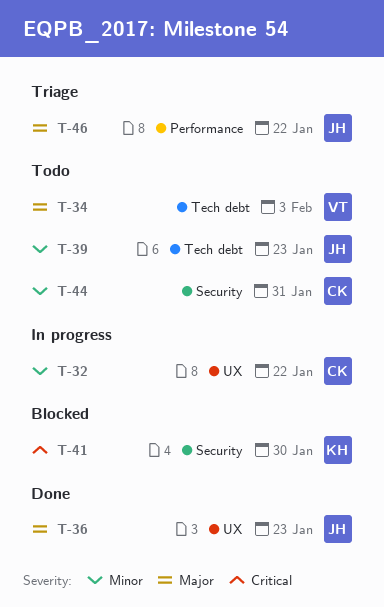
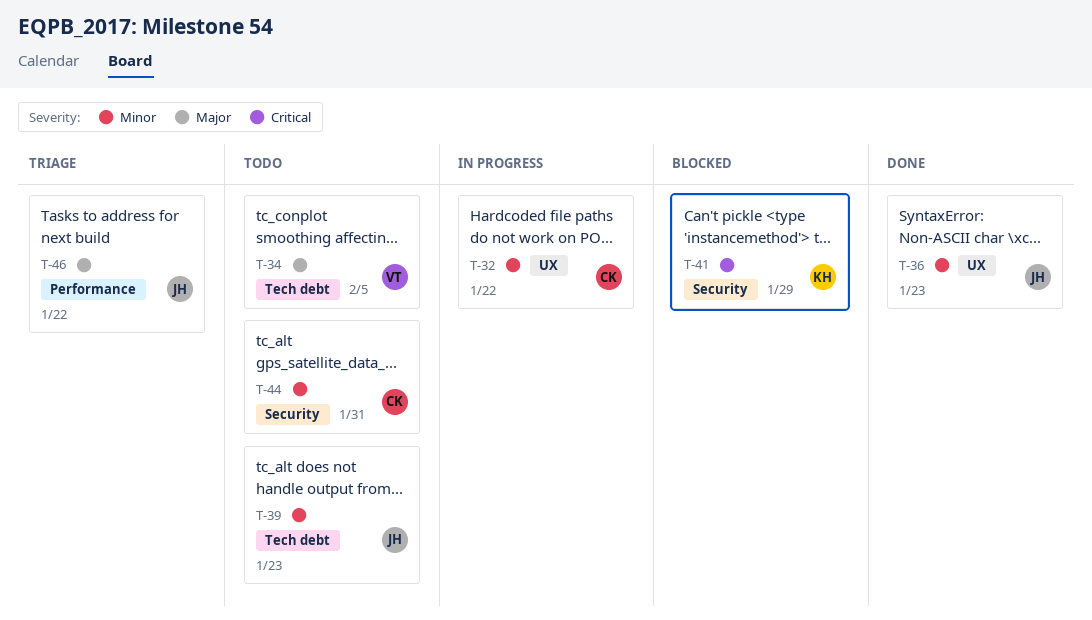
T-34, due: Feb 3 -> Feb 5
T-36, priority: Major -> Minor
T-41, due: Jan 30 -> Jan 29

